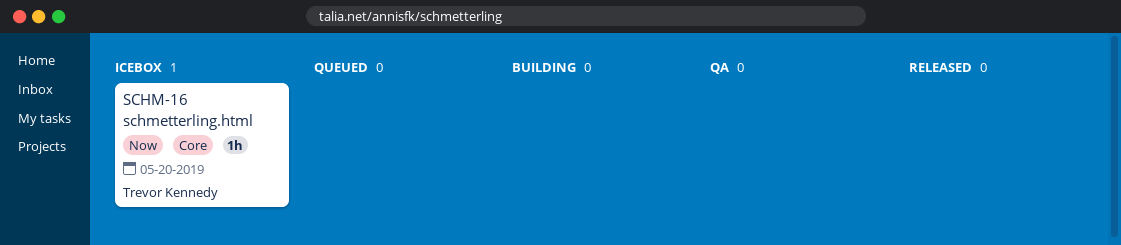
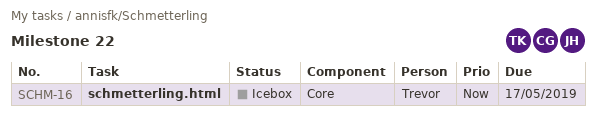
SCHM-16, due: May 20 -> May 17

